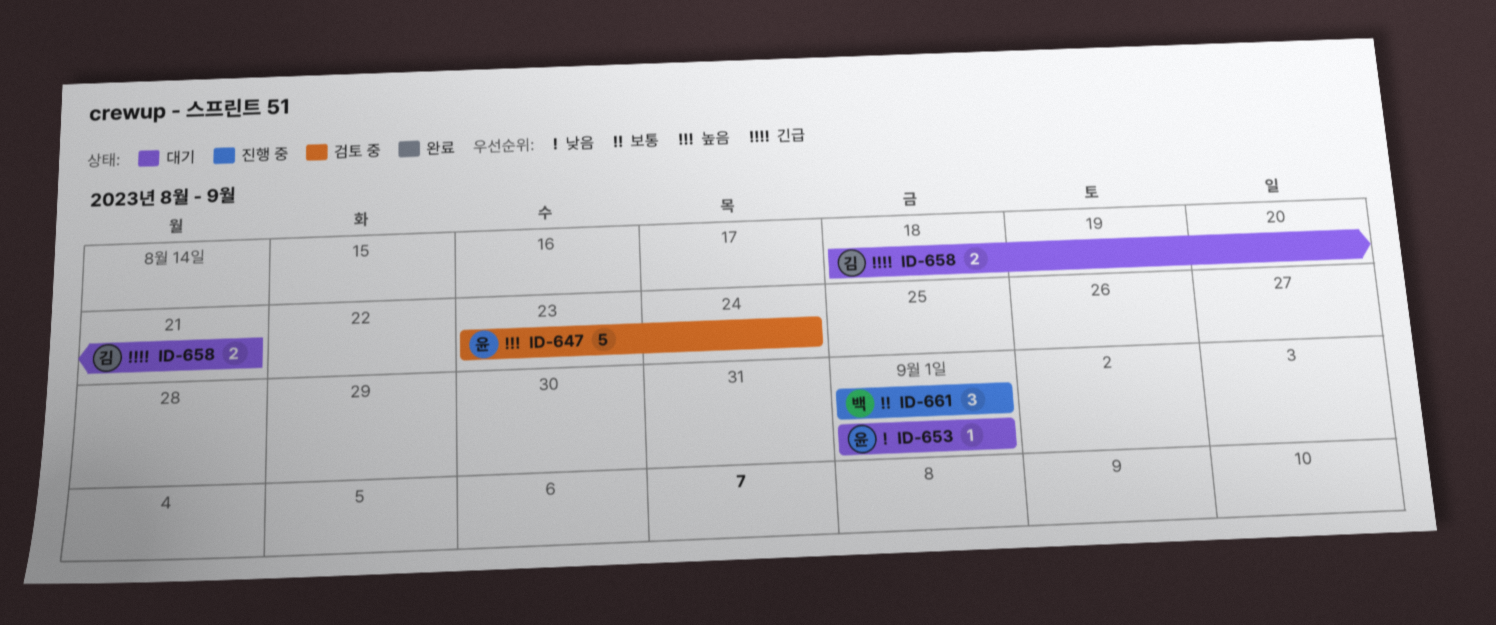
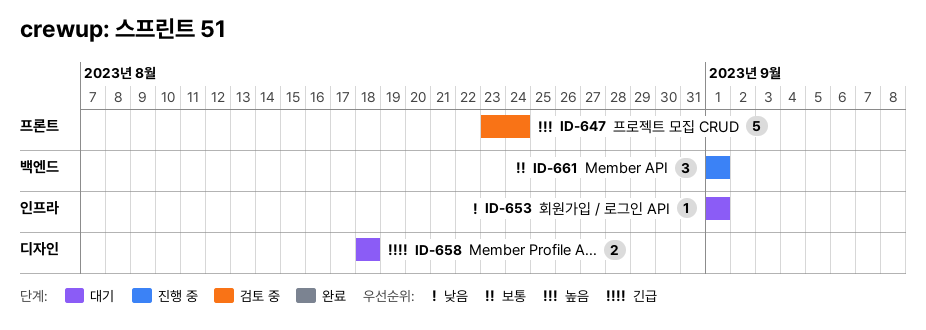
ID-658, due: Aug 21 -> Aug 18

